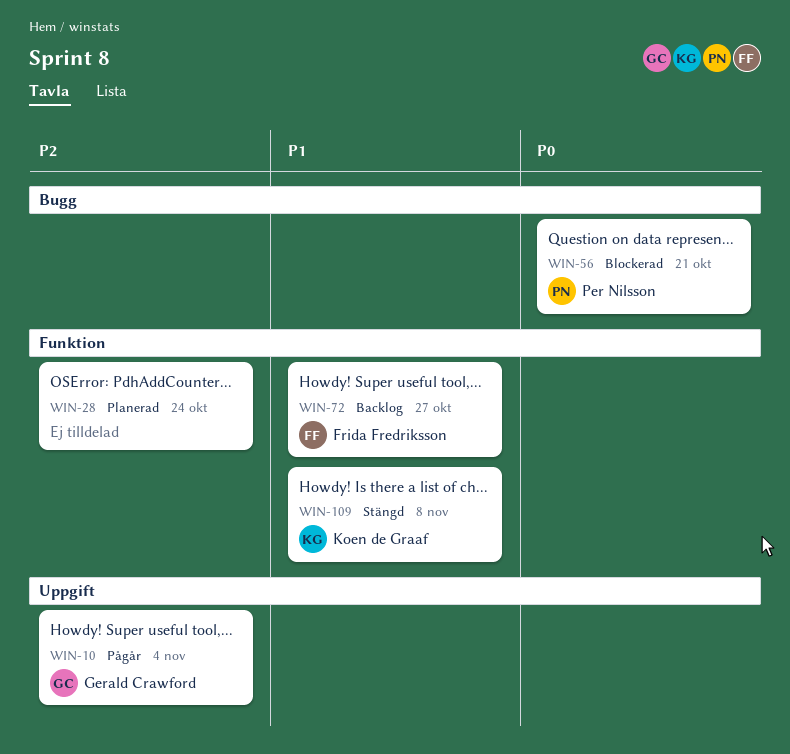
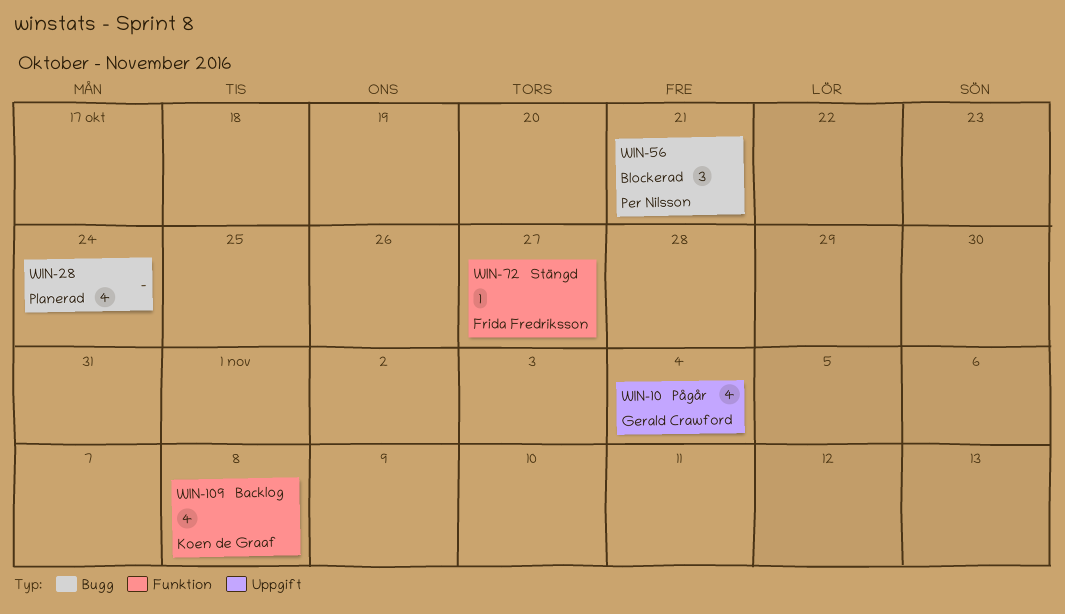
WIN-28, label: Funktion -> Bugg
WIN-72, status: Backlog -> Stängd
WIN-109, status: Stängd -> Backlog

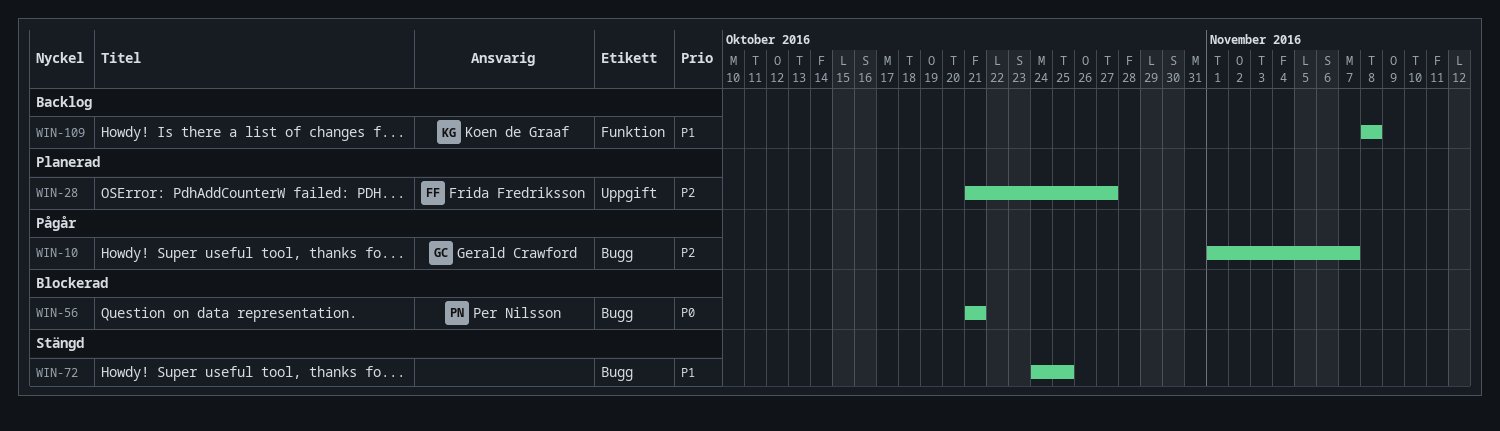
WIN-10, label: Uppgift -> Bugg
WIN-10, due: Nov 4 -> Nov 7
WIN-28, owner: none -> Frida Fredriksson
WIN-28, label: Bugg -> Uppgift
WIN-28, due: Oct 24 -> Oct 27
WIN-72, owner: Frida Fredriksson -> none
WIN-72, label: Funktion -> Bugg
WIN-72, due: Oct 27 -> Oct 25

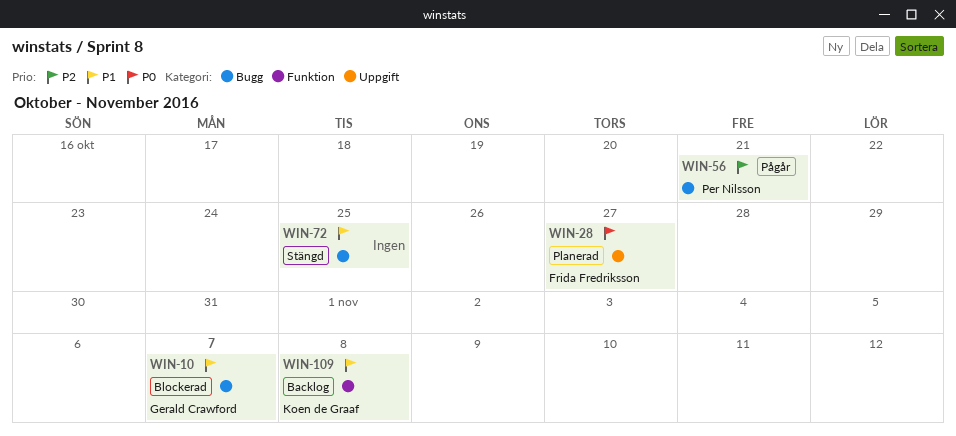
WIN-10, status: Pågår -> Blockerad
WIN-10, priority: P2 -> P1
WIN-28, priority: P2 -> P0
WIN-56, status: Blockerad -> Pågår
WIN-56, priority: P0 -> P2

